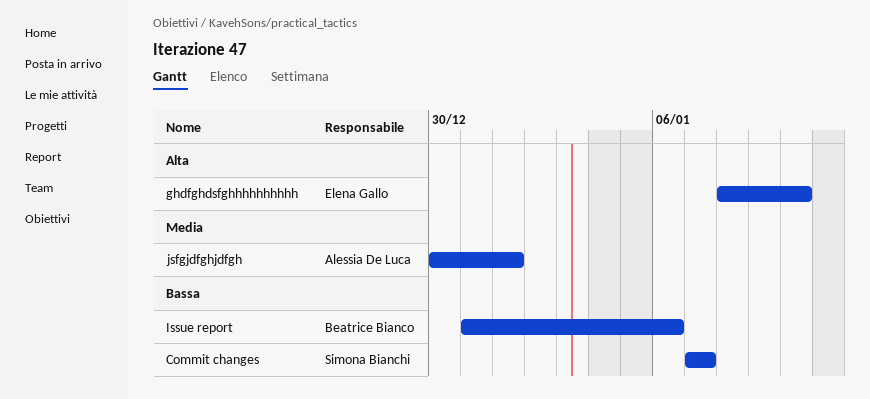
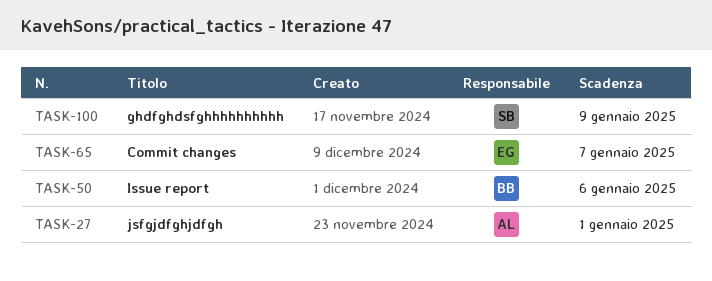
Commit changes, owner: Simona Bianchi -> Elena Gallo
ghdfghdsfghhhhhhhhhh, owner: Elena Gallo -> Simona Bianchi
ghdfghdsfghhhhhhhhhh, due: Jan 10 -> Jan 9

